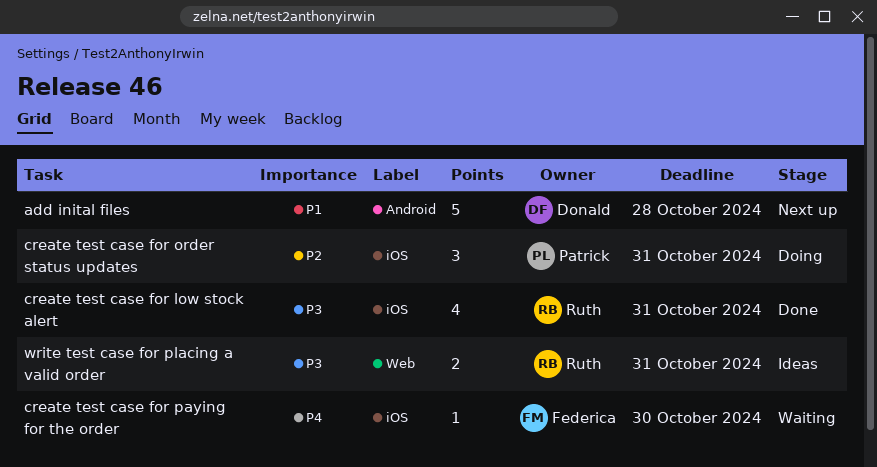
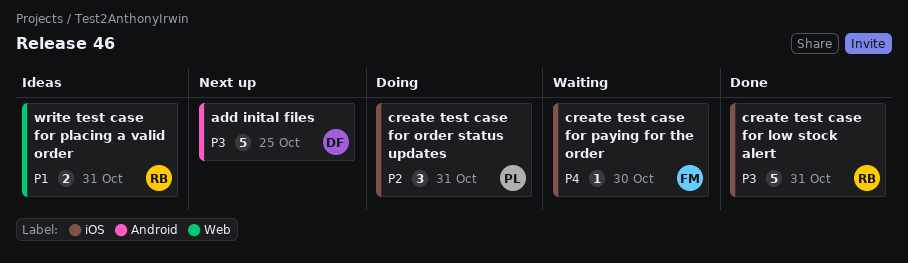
add inital files, priority: P1 -> P3
add inital files, due: Oct 28 -> Oct 25
create test case for low stock alert, estimate: 4 -> 5
write test case for placing a valid order, priority: P3 -> P1

